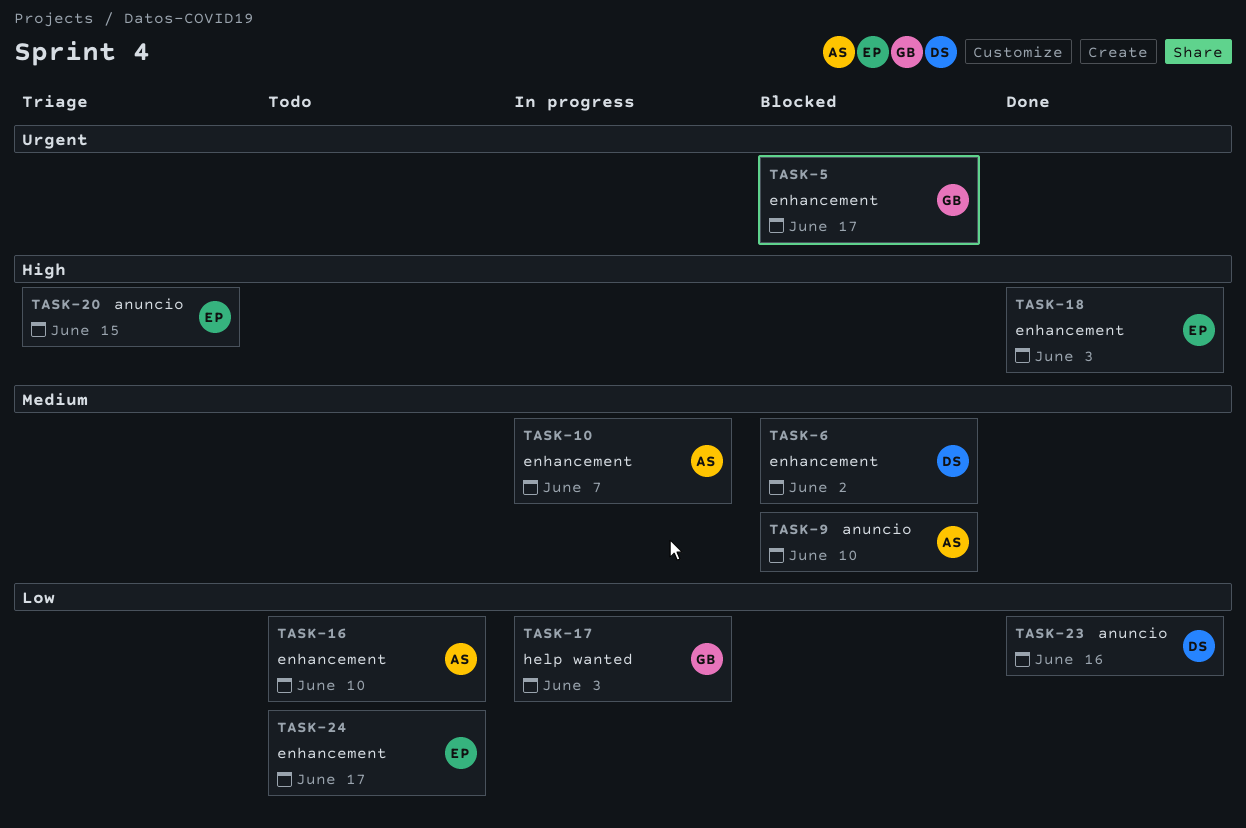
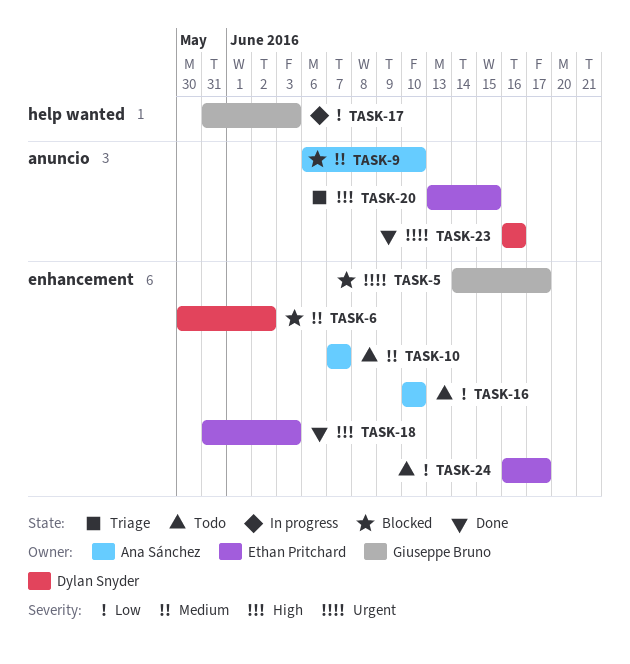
TASK-10, status: In progress -> Todo
TASK-23, priority: Low -> Urgent

